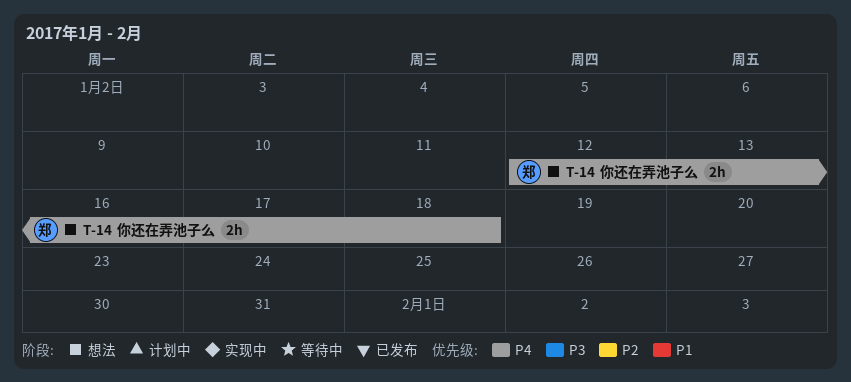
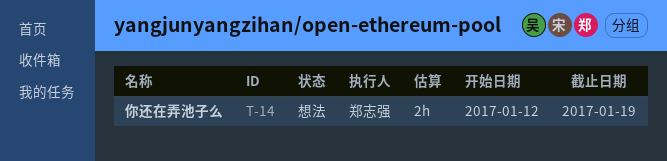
T-14, due: Jan 18 -> Jan 19

